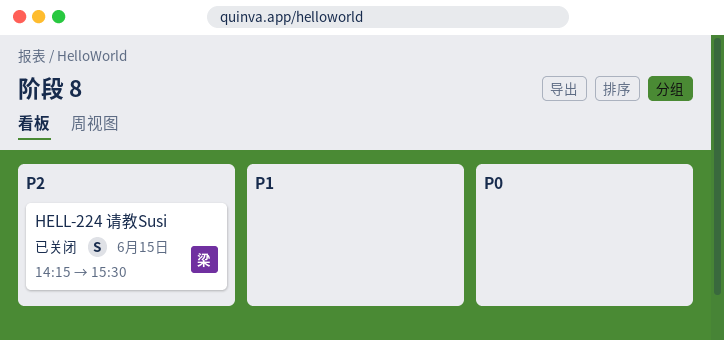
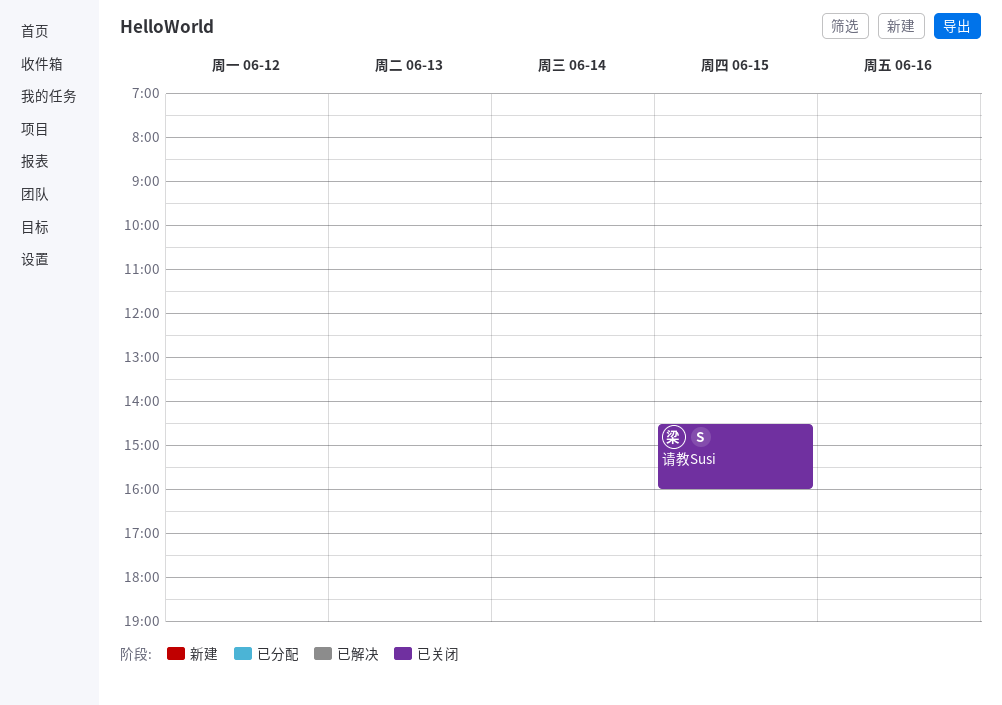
请教Susi, begins: 14:15 -> 14:30
请教Susi, ends: 15:30 -> 16:00

